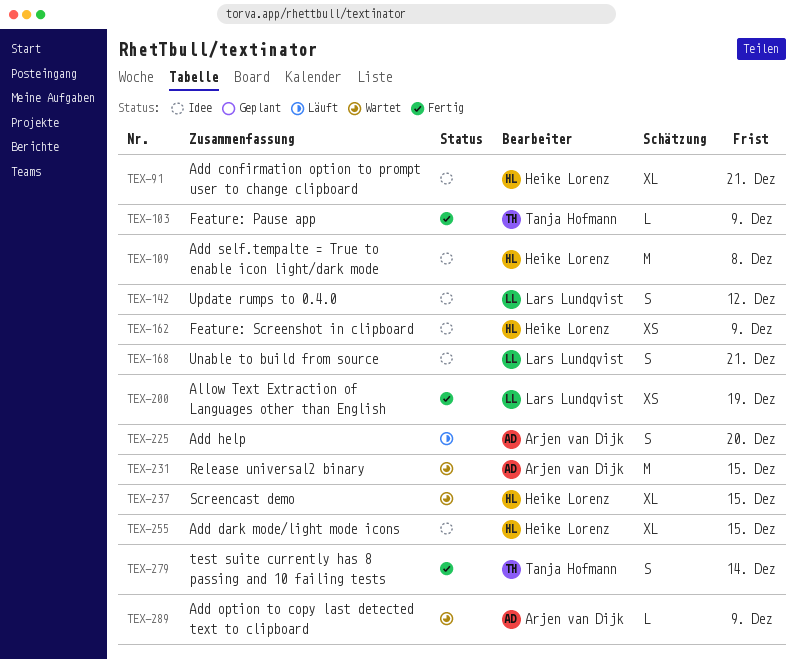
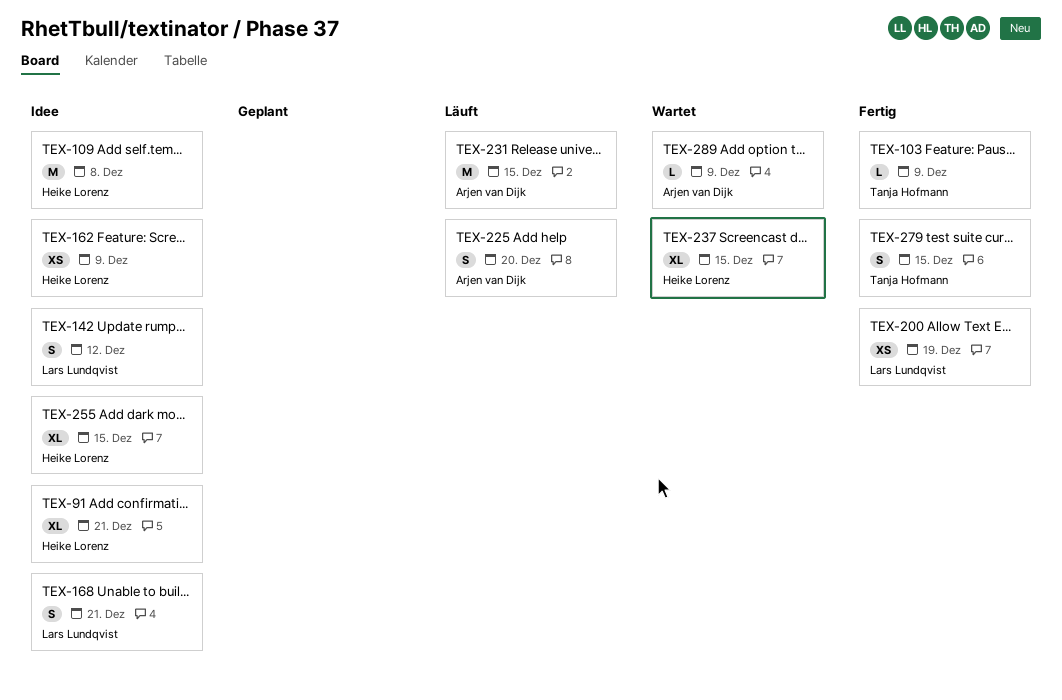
TEX-231, status: Wartet -> Läuft
TEX-279, due: Dec 14 -> Dec 15

